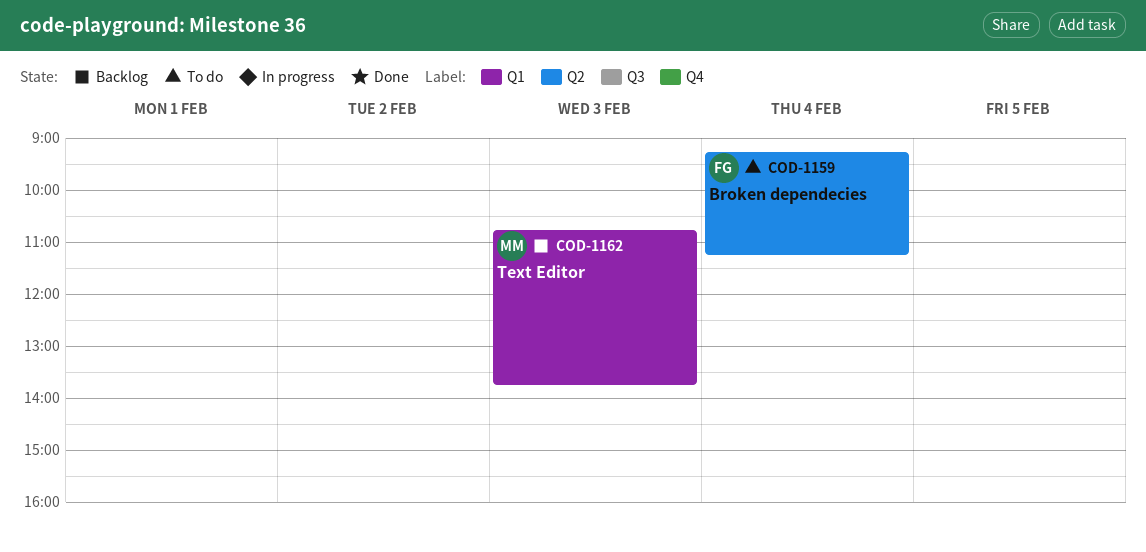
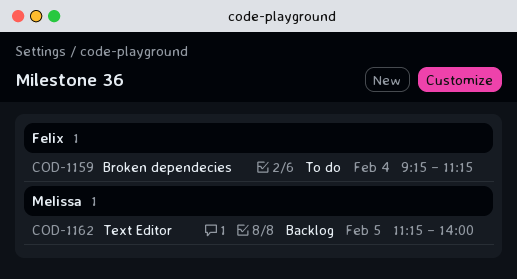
COD-1162, day: Feb 3 -> Feb 5
COD-1162, begins: 10:45 -> 11:15
COD-1162, ends: 13:45 -> 14:00

